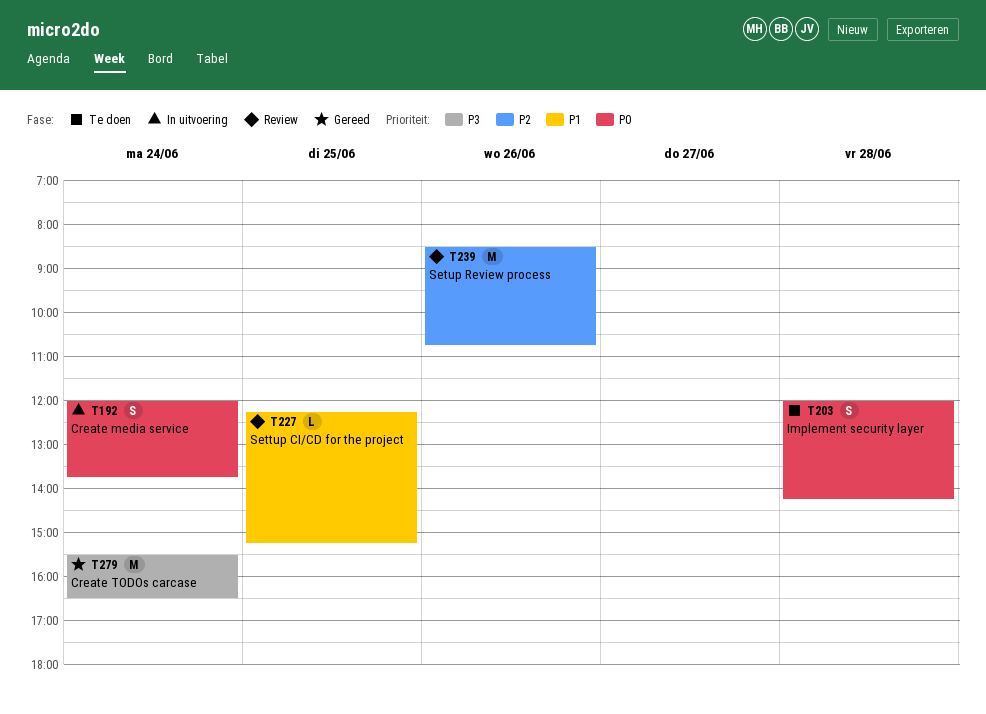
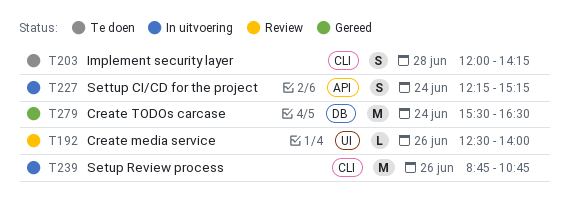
T192, status: In uitvoering -> Review
T192, estimate: S -> L
T192, day: Jun 24 -> Jun 26
T192, begins: 12:00 -> 12:30
T192, ends: 13:45 -> 14:00
T227, status: Review -> In uitvoering
T227, estimate: L -> S
T227, day: Jun 25 -> Jun 24
T239, status: Review -> In uitvoering
T239, begins: 08:30 -> 08:45

